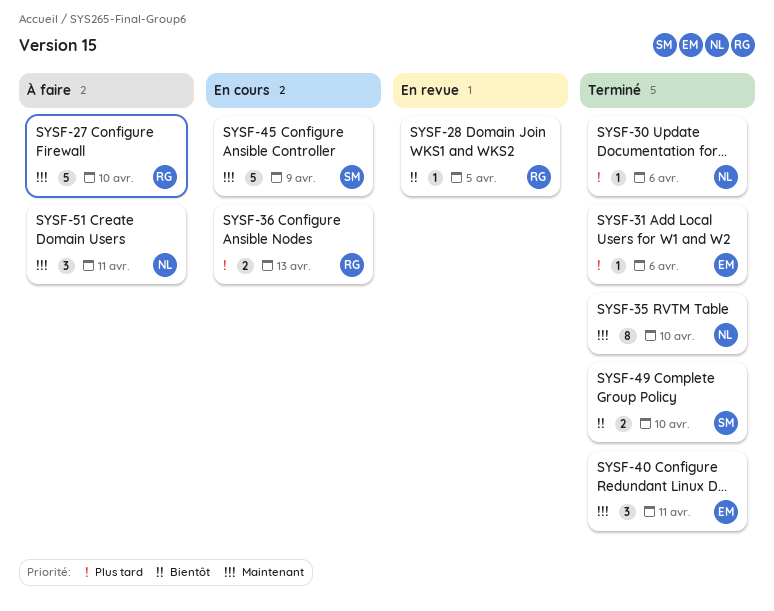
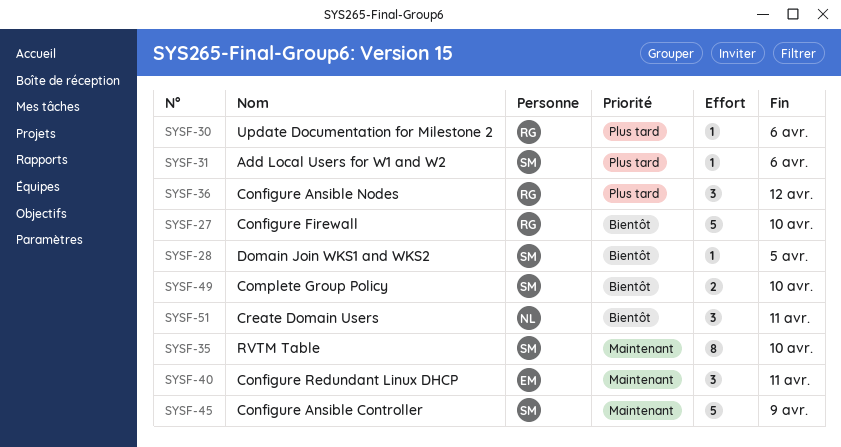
SYSF-27, priority: Maintenant -> Bientôt
SYSF-28, owner: RG -> SM
SYSF-30, owner: NL -> RG
SYSF-31, owner: EM -> SM
SYSF-35, owner: NL -> SM
SYSF-36, estimate: 2 -> 3
SYSF-36, due: Apr 13 -> Apr 12
SYSF-51, priority: Maintenant -> Bientôt

